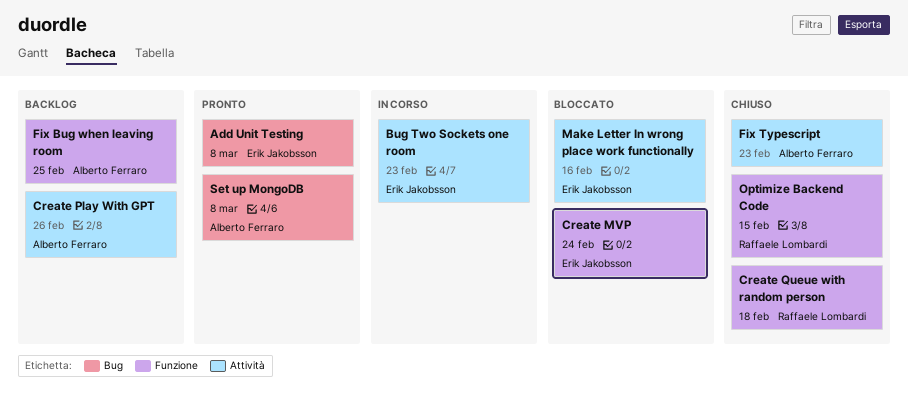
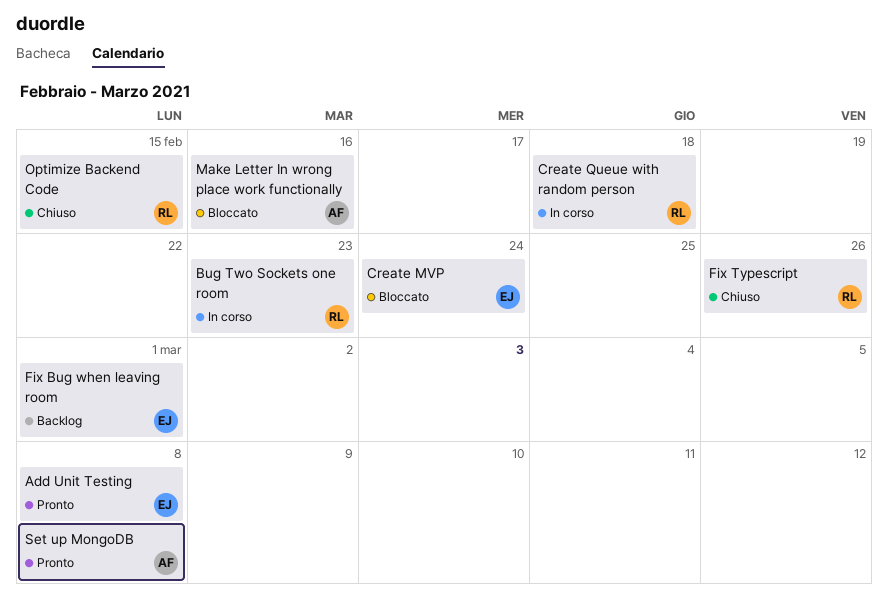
Bug Two Sockets one room, owner: Erik Jakobsson -> Raffaele Lombardi
Create Play With GPT: present -> none
Create Queue with random person, status: Chiuso -> In corso
Fix Bug when leaving room, owner: Alberto Ferraro -> Erik Jakobsson
Fix Bug when leaving room, due: Feb 25 -> Mar 1
Fix Typescript, owner: Alberto Ferraro -> Raffaele Lombardi
Fix Typescript, due: Feb 23 -> Feb 26
Make Letter In wrong place work functionally, owner: Erik Jakobsson -> Alberto Ferraro

